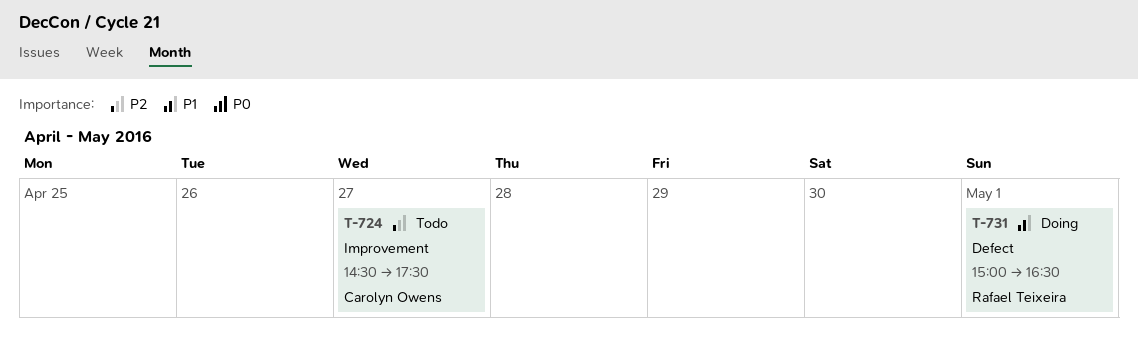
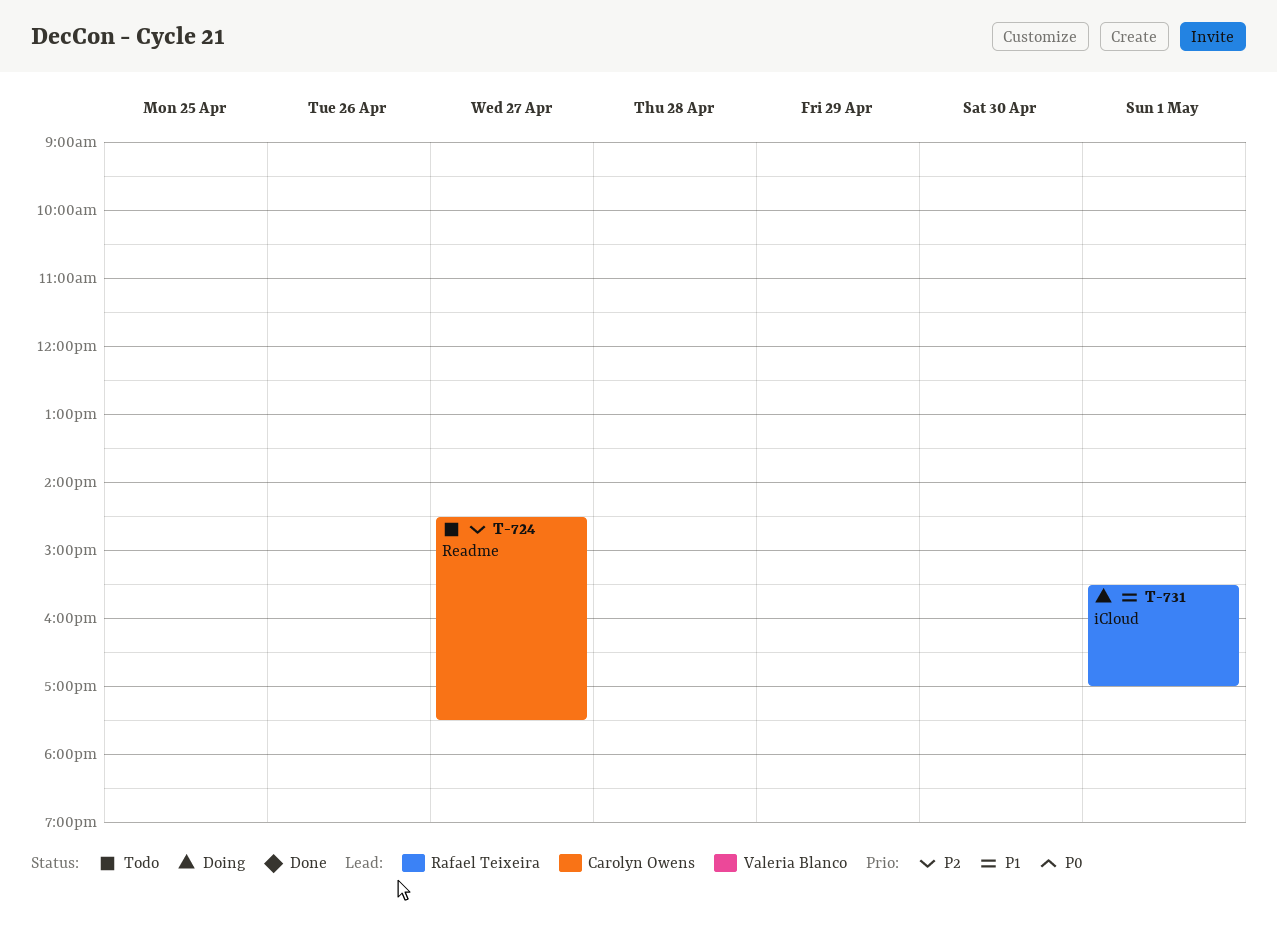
T-731, begins: 15:00 -> 15:30
T-731, ends: 16:30 -> 17:00

